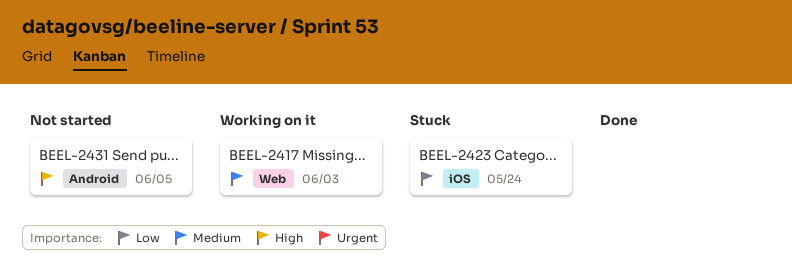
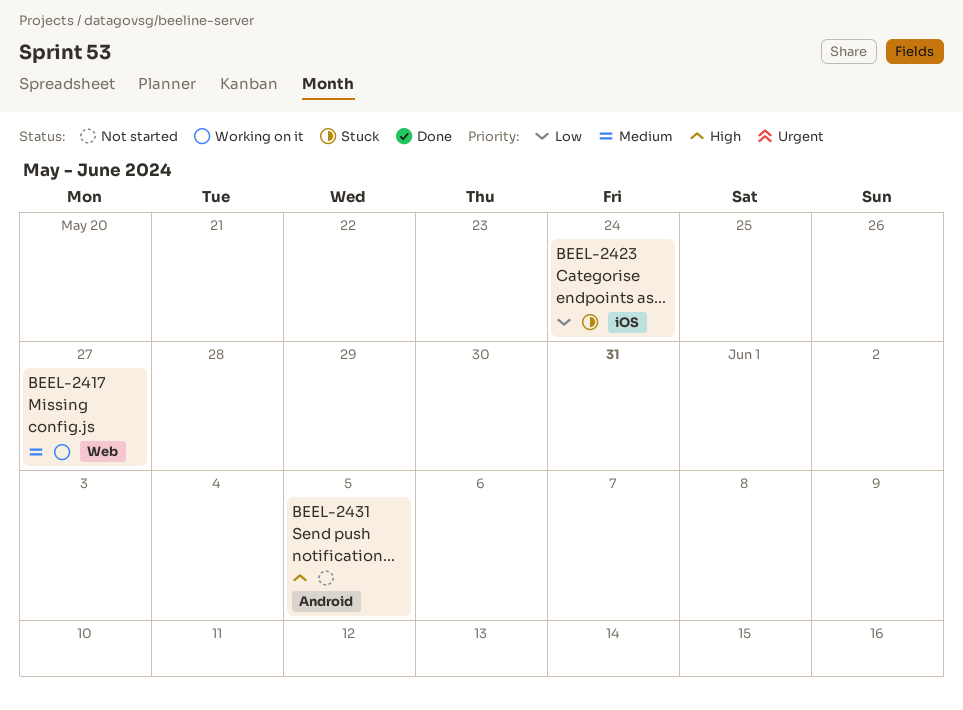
BEEL-2417, due: Jun 3 -> May 27

